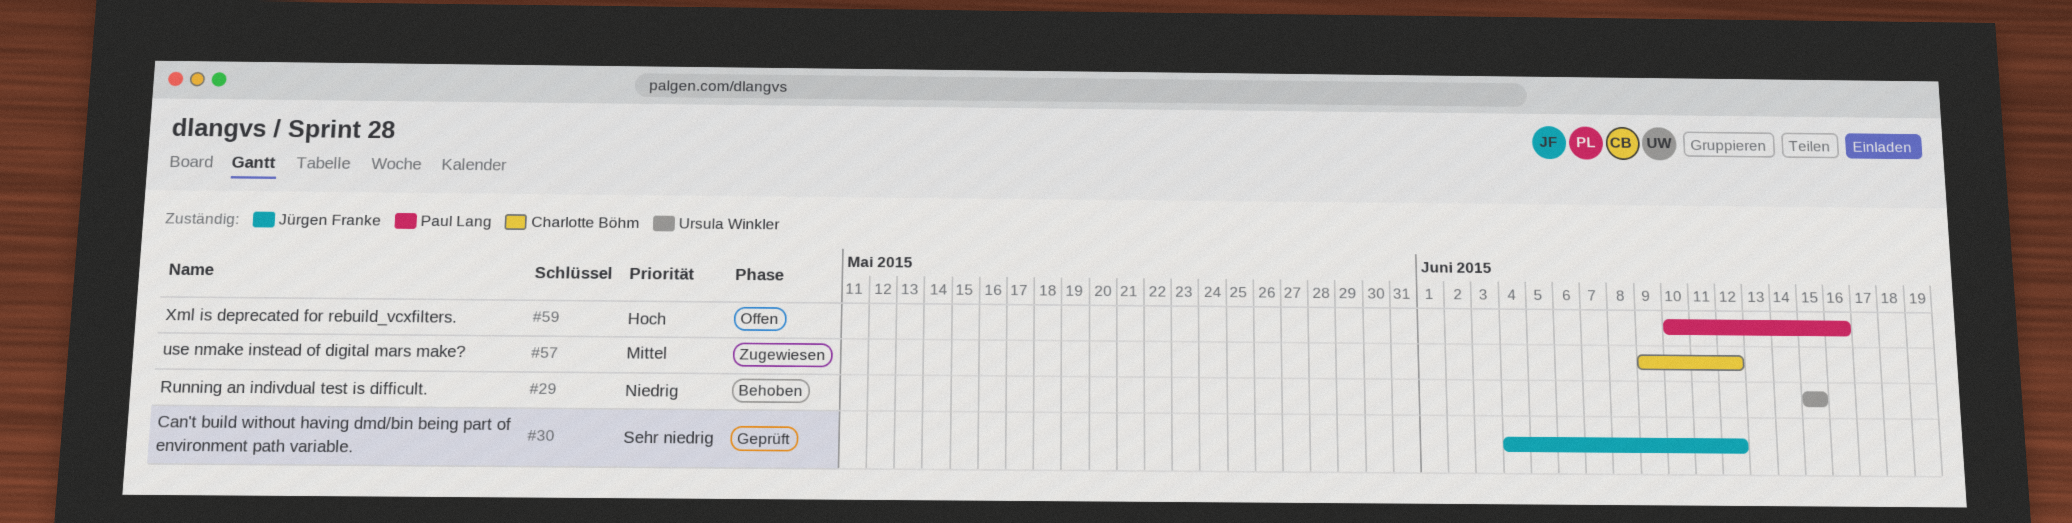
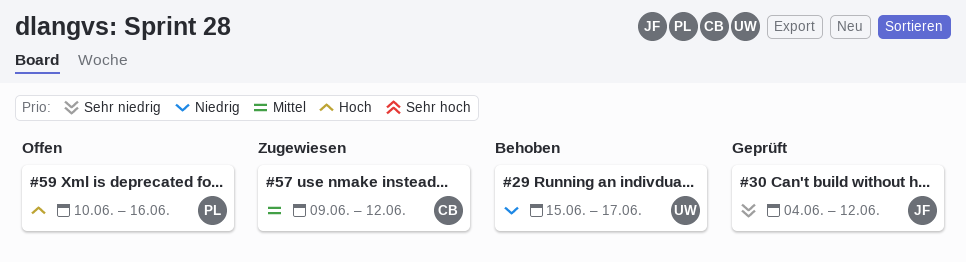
#29, due: Jun 15 -> Jun 17

